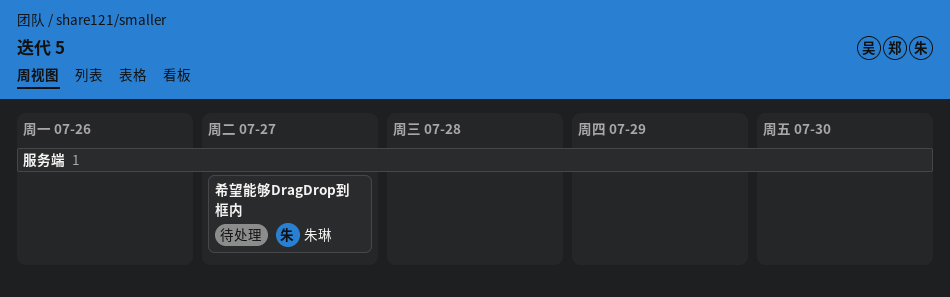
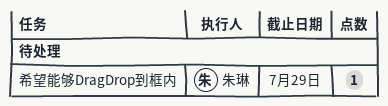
希望能够DragDrop到框内, due: Jul 27 -> Jul 29

